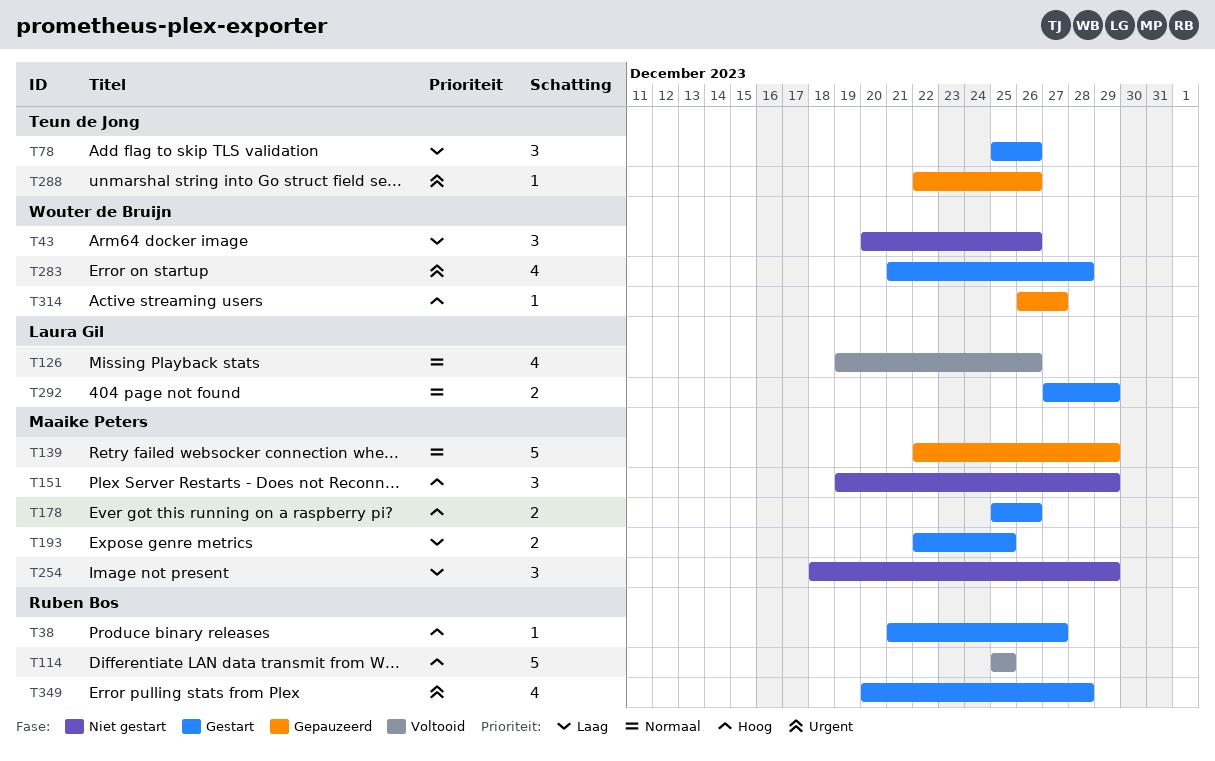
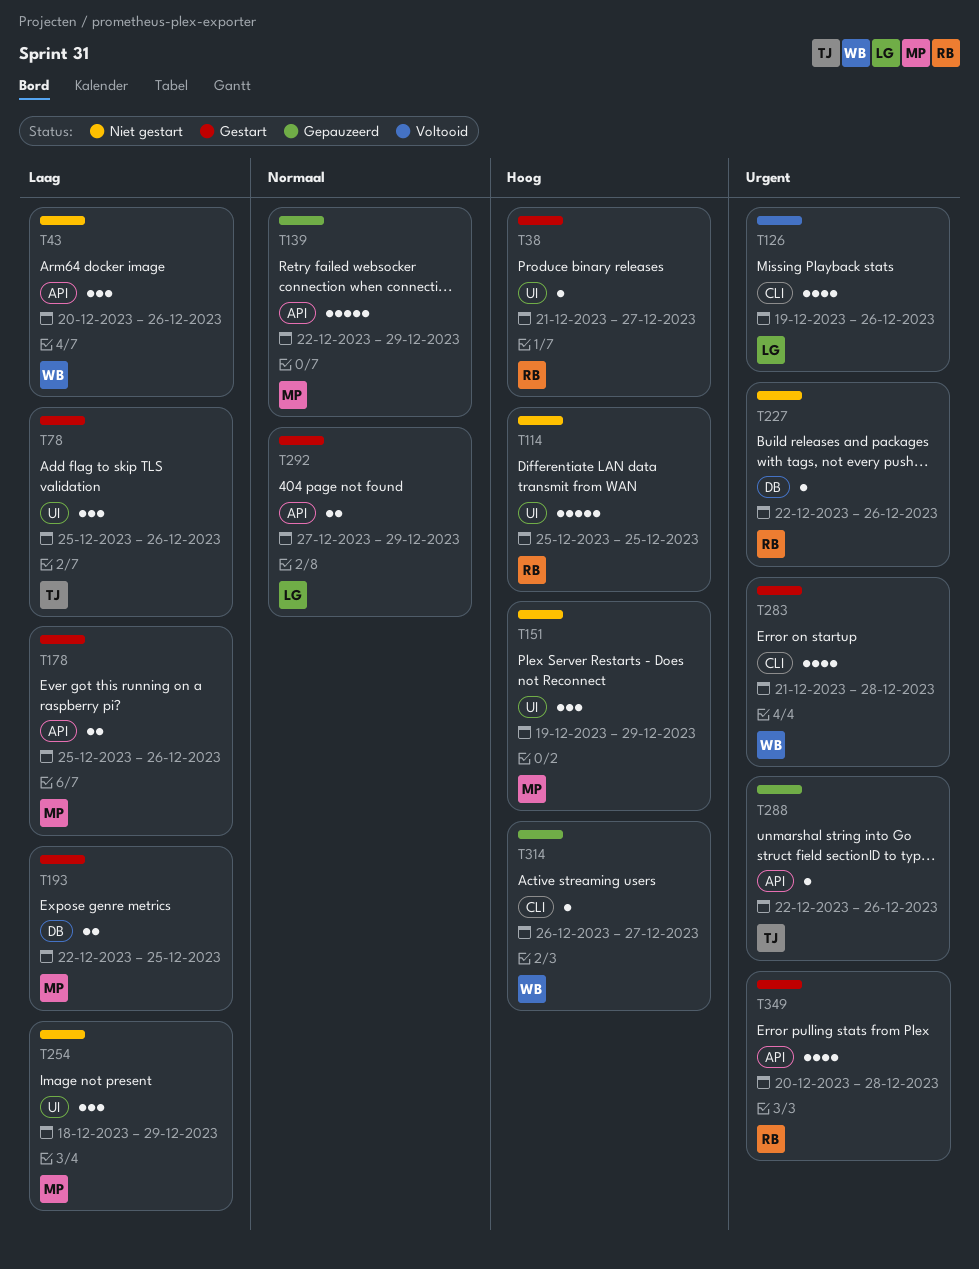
T114, status: Voltooid -> Niet gestart
T126, priority: Normaal -> Urgent
T178, priority: Hoog -> Laag
T227: none -> present

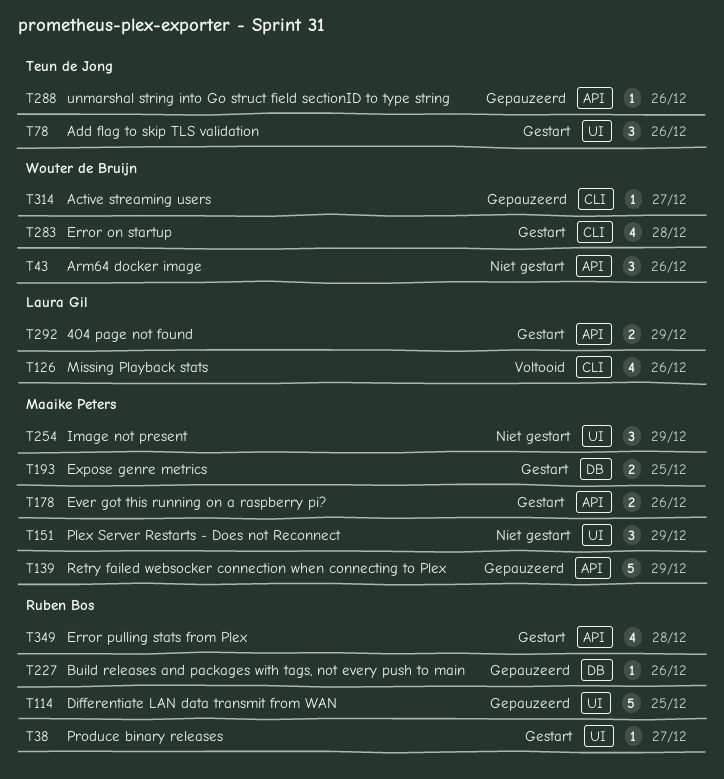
T114, status: Niet gestart -> Gepauzeerd
T227, status: Niet gestart -> Gepauzeerd

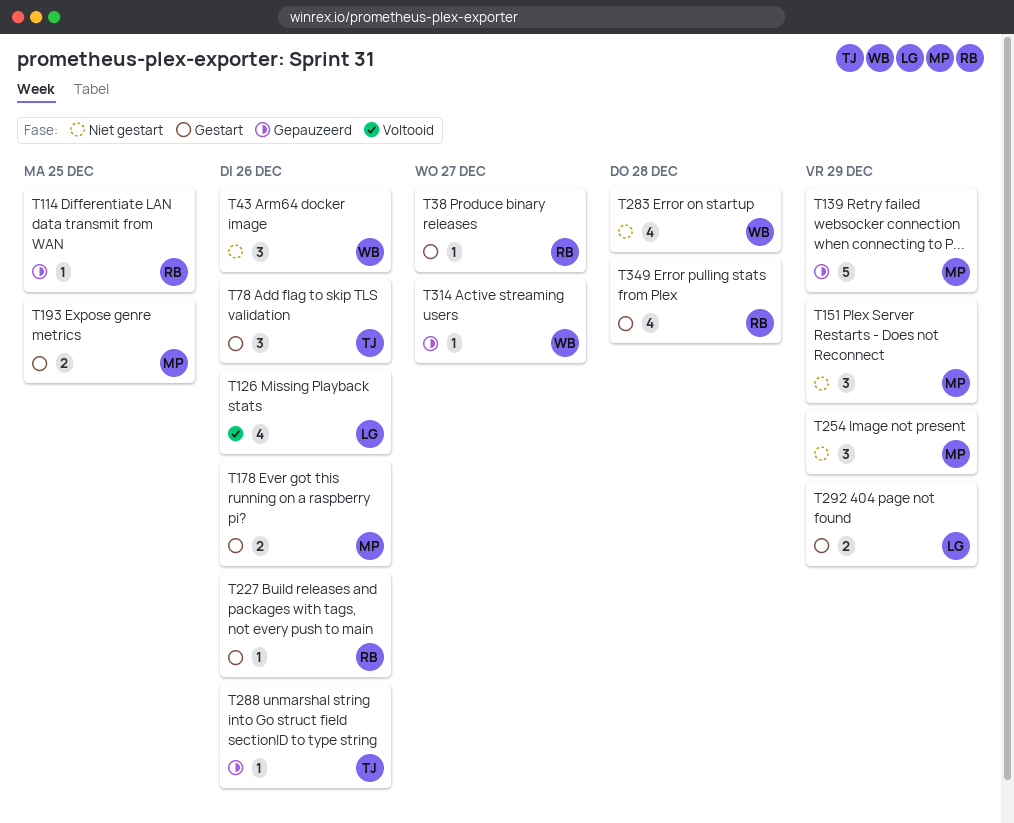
T114, estimate: 5 -> 1
T227, status: Gepauzeerd -> Gestart
T283, status: Gestart -> Niet gestart

